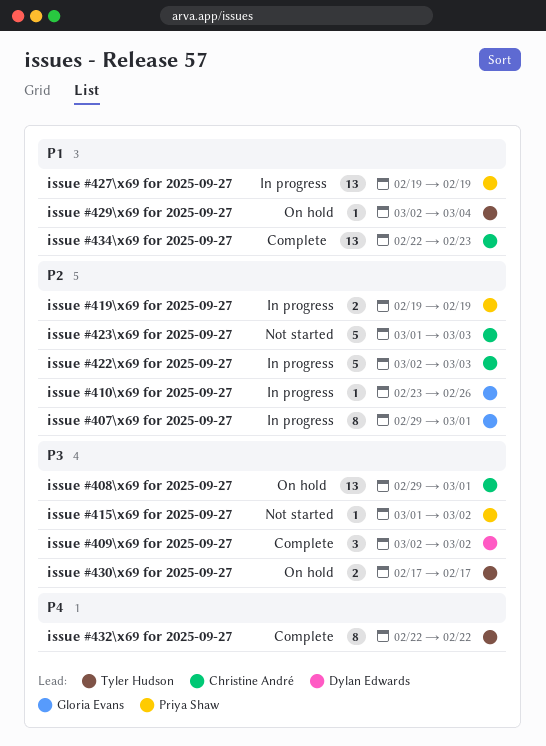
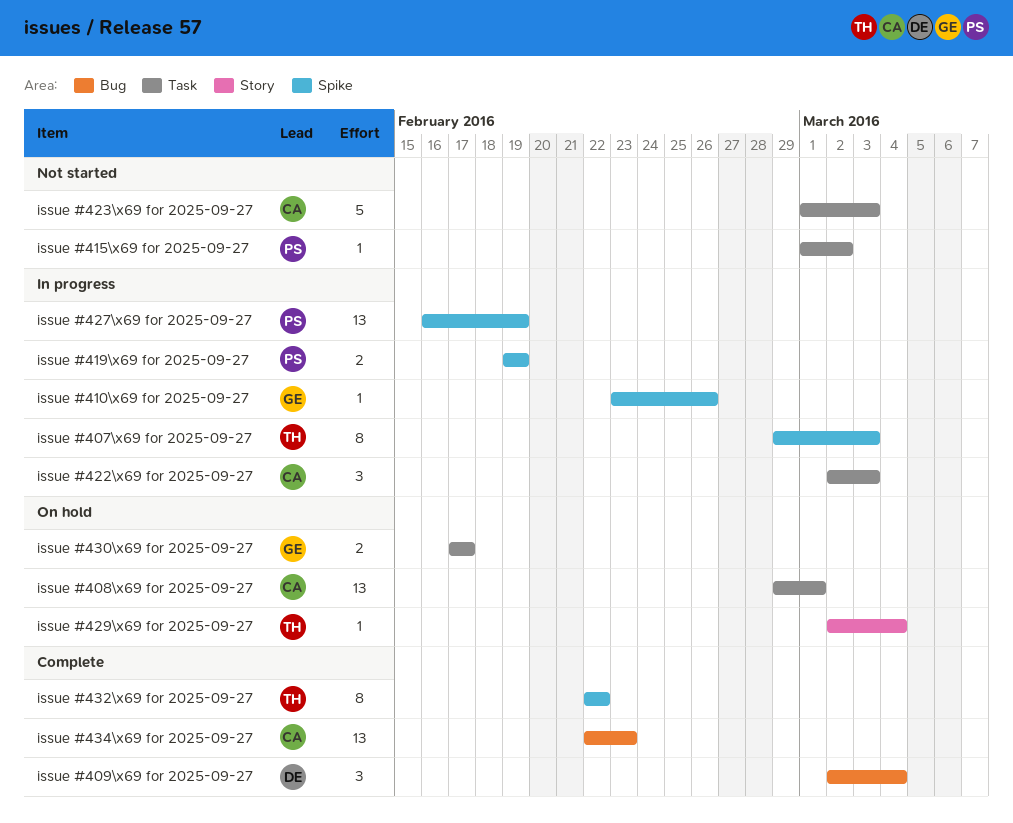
issue #407\x69 for 2025-09-27, owner: Gloria Evans -> Tyler Hudson
issue #407\x69 for 2025-09-27, due: Mar 1 -> Mar 3
issue #409\x69 for 2025-09-27, due: Mar 2 -> Mar 4
issue #422\x69 for 2025-09-27, estimate: 5 -> 3
issue #427\x69 for 2025-09-27, start: Feb 19 -> Feb 16
issue #430\x69 for 2025-09-27, owner: Tyler Hudson -> Gloria Evans

